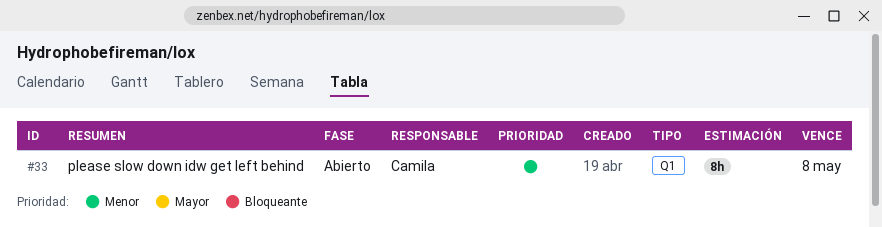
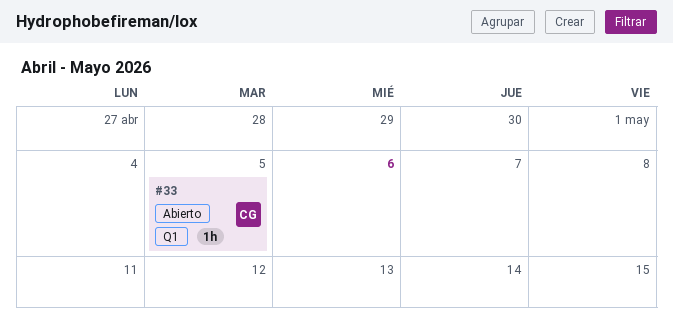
#33, estimate: 8h -> 1h
#33, due: May 8 -> May 5

